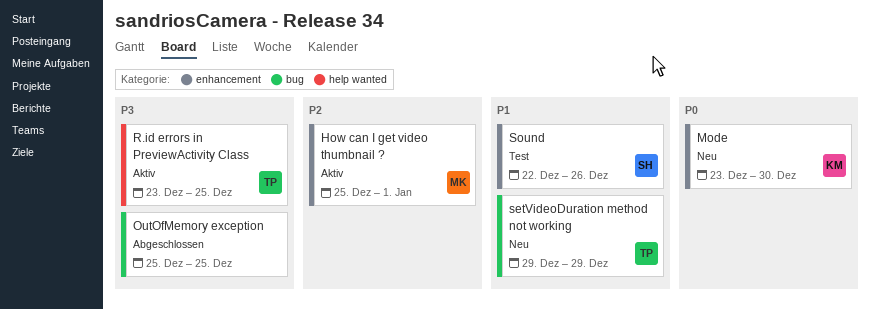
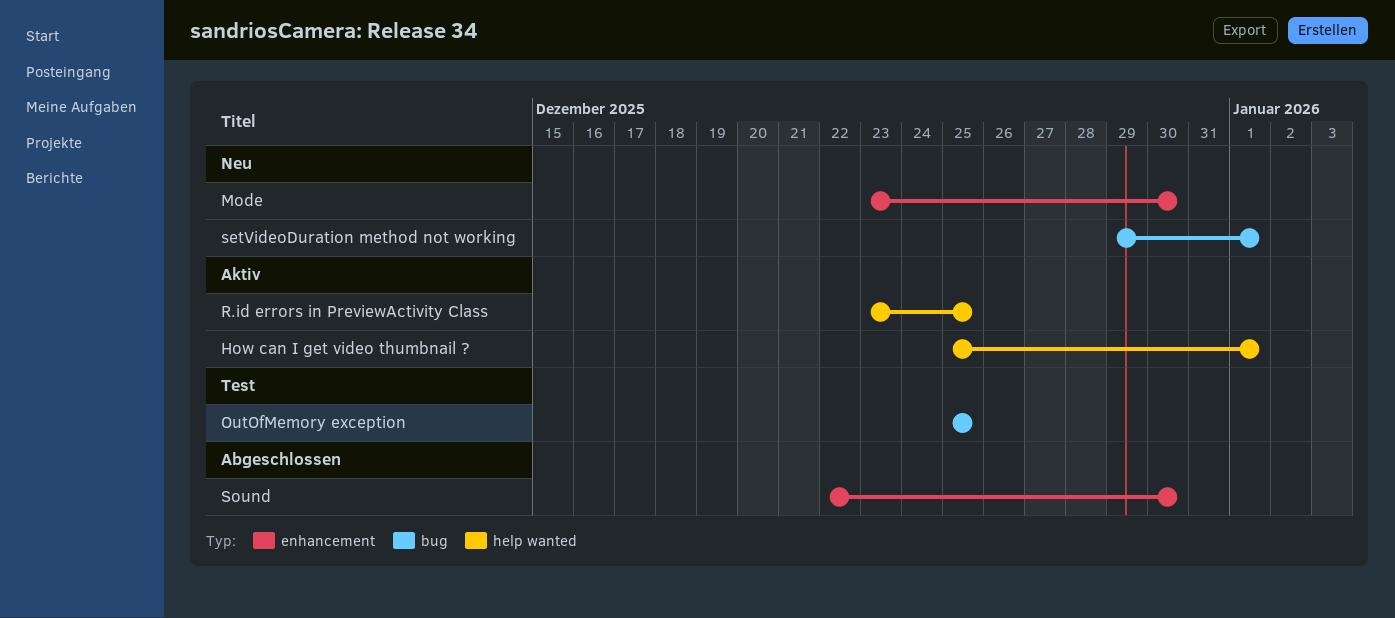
How can I get video thumbnail ?, label: enhancement -> help wanted
OutOfMemory exception, status: Abgeschlossen -> Test
setVideoDuration method not working, due: Dec 29 -> Jan 1
Sound, status: Test -> Abgeschlossen
Sound, due: Dec 26 -> Dec 30

